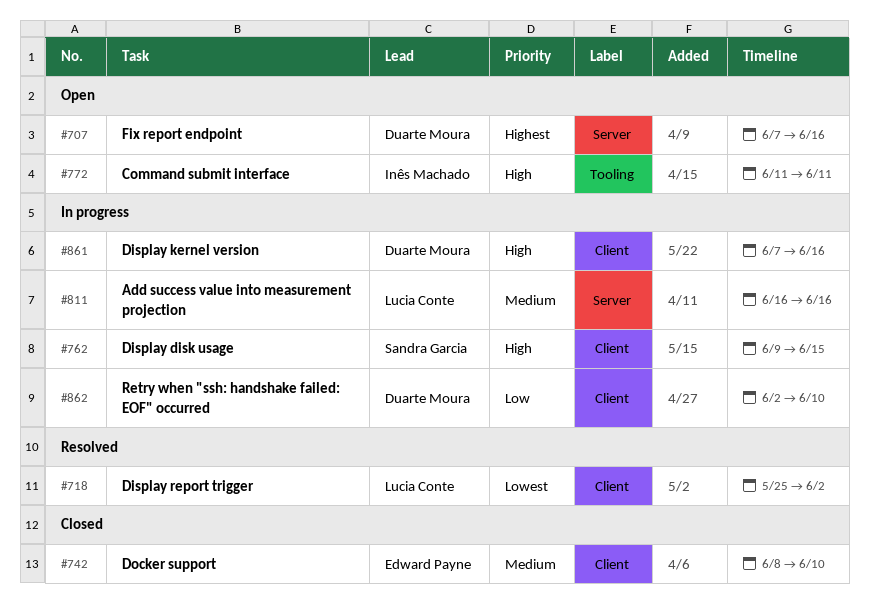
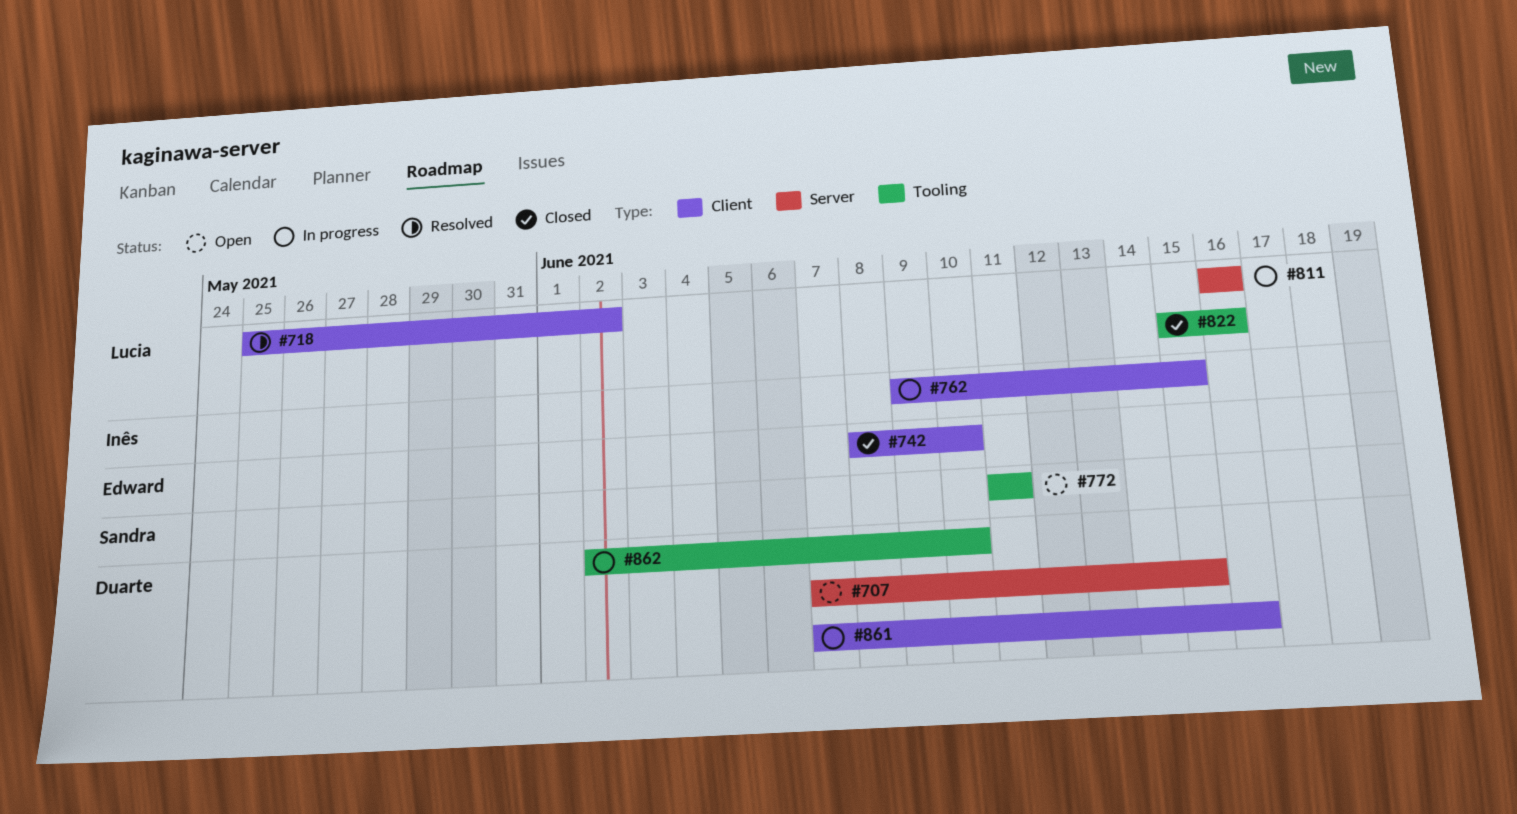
#707, due: Jun 16 -> Jun 15
#762, owner: Sandra Garcia -> Inês Machado
#772, owner: Inês Machado -> Sandra Garcia
#822: none -> present
#862, label: Client -> Tooling

